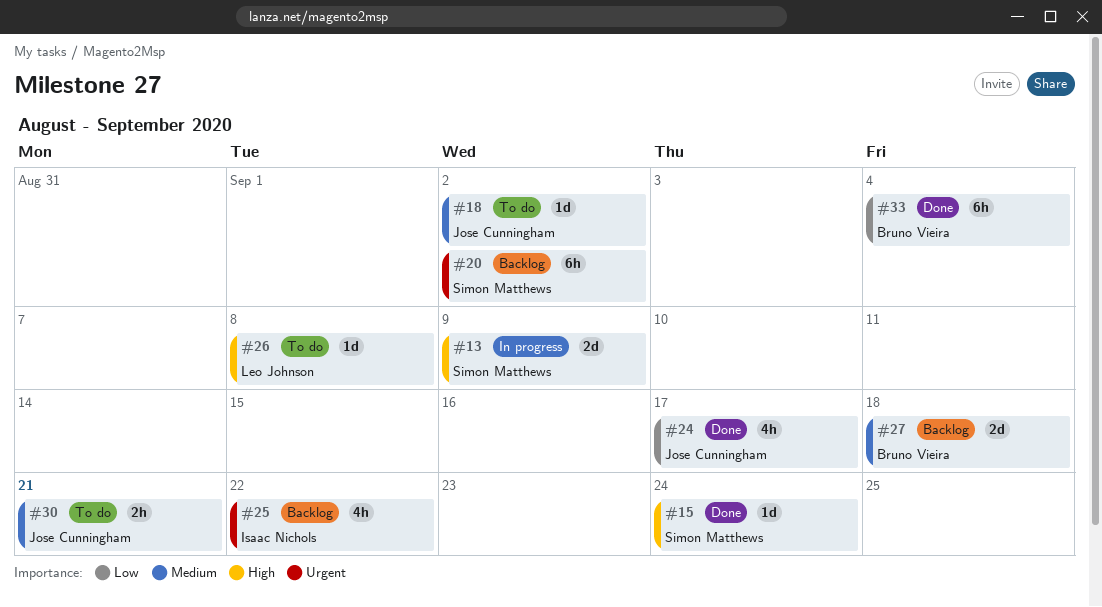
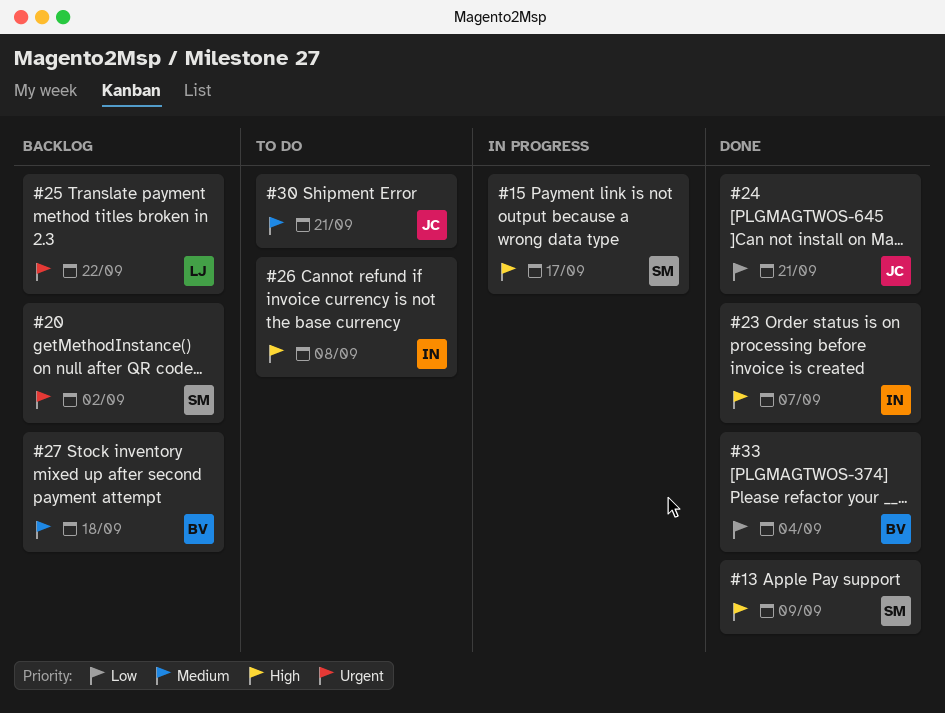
#13, status: In progress -> Done
#15, status: Done -> In progress
#15, due: Sep 24 -> Sep 17
#18: present -> none
#23: none -> present
#24, due: Sep 17 -> Sep 21
#25, owner: Isaac Nichols -> Leo Johnson
#26, owner: Leo Johnson -> Isaac Nichols

